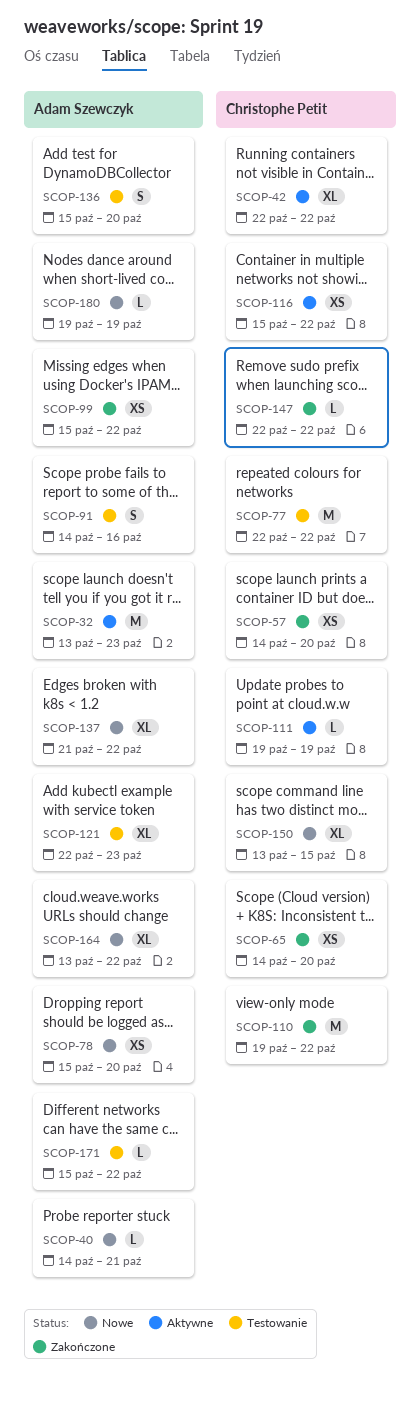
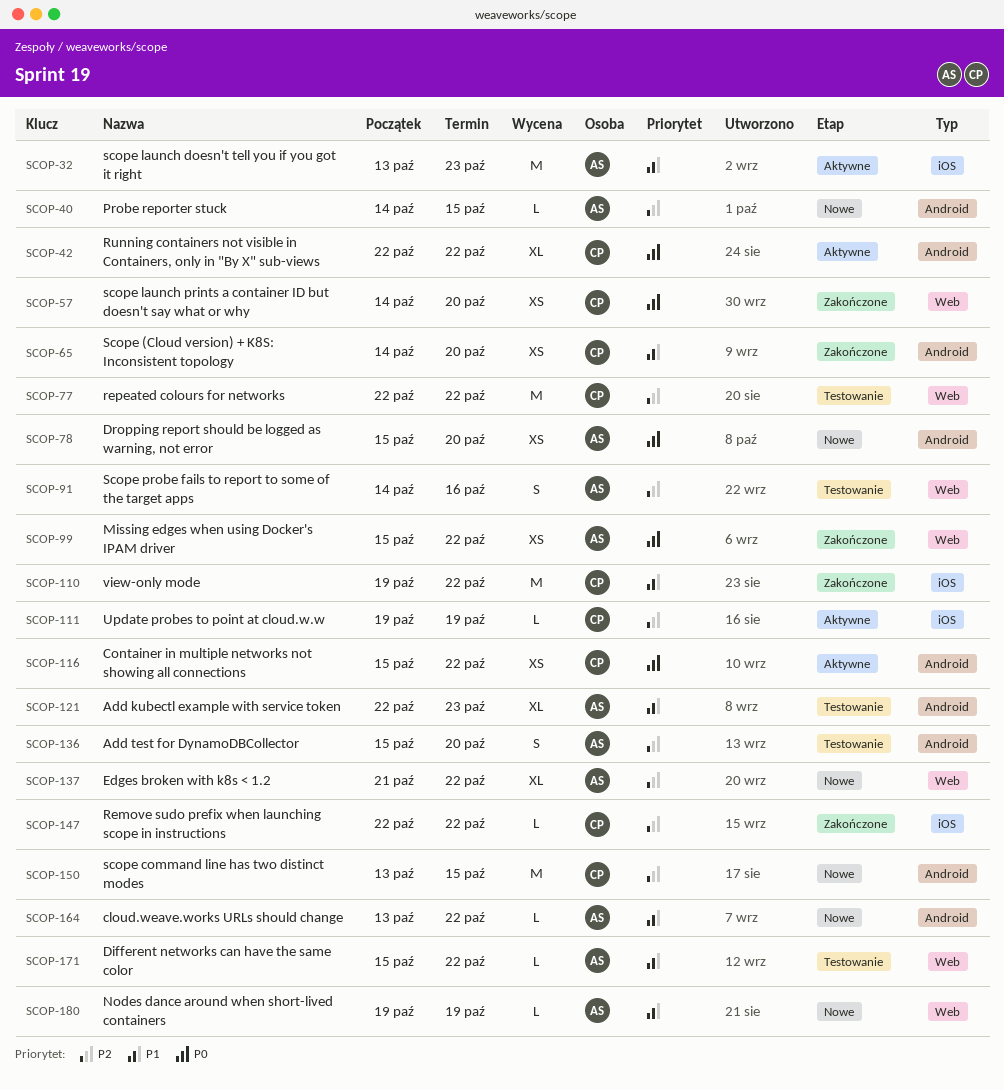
SCOP-40, due: Oct 21 -> Oct 15
SCOP-150, estimate: XL -> M
SCOP-164, estimate: XL -> L

